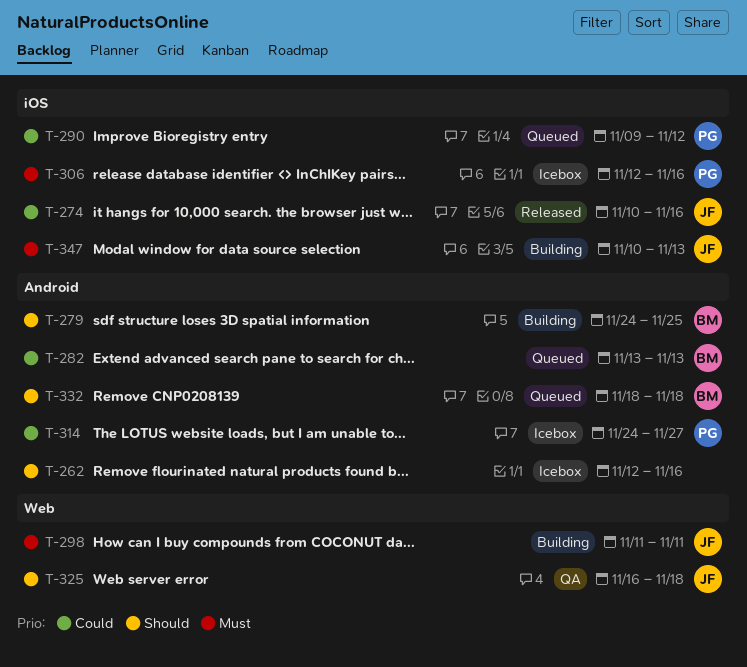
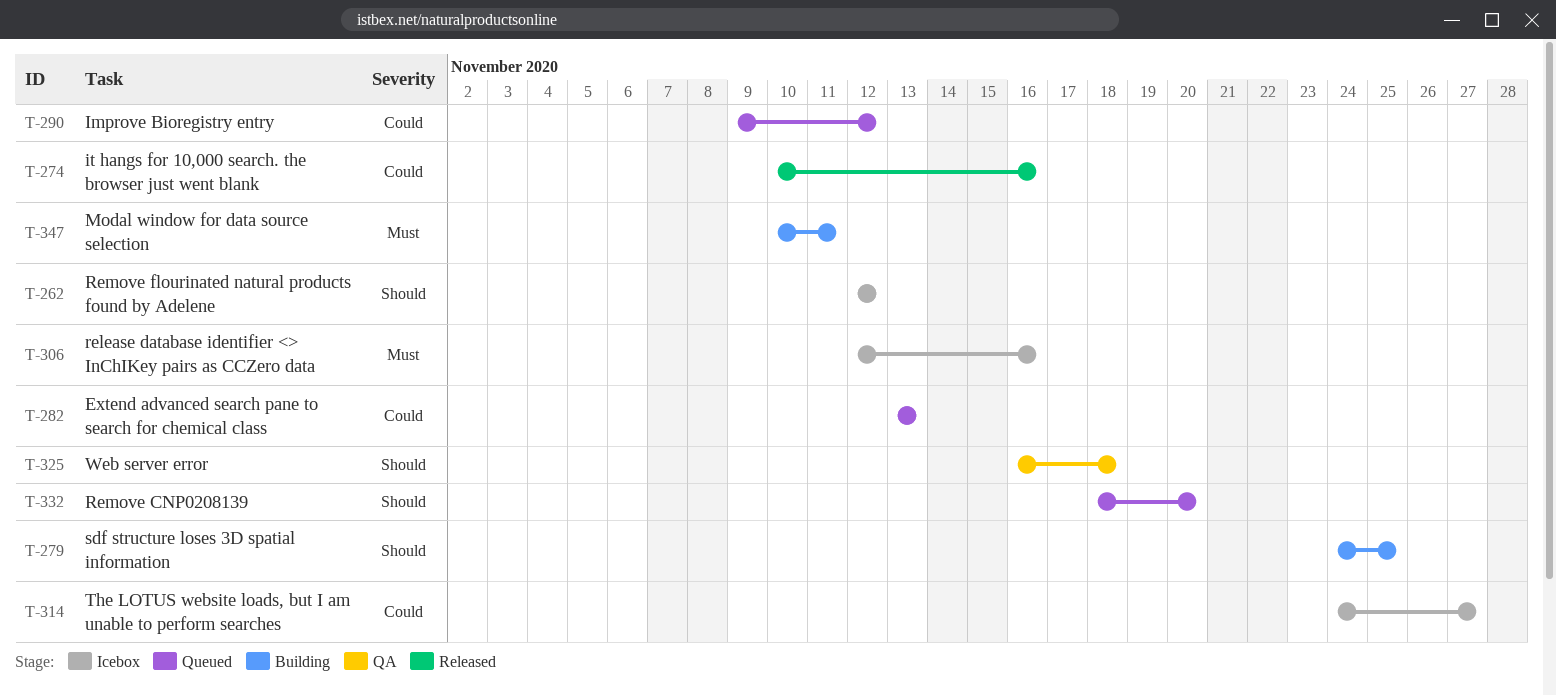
T-262, due: Nov 16 -> Nov 12
T-298: present -> none
T-332, due: Nov 18 -> Nov 20
T-347, due: Nov 13 -> Nov 11

